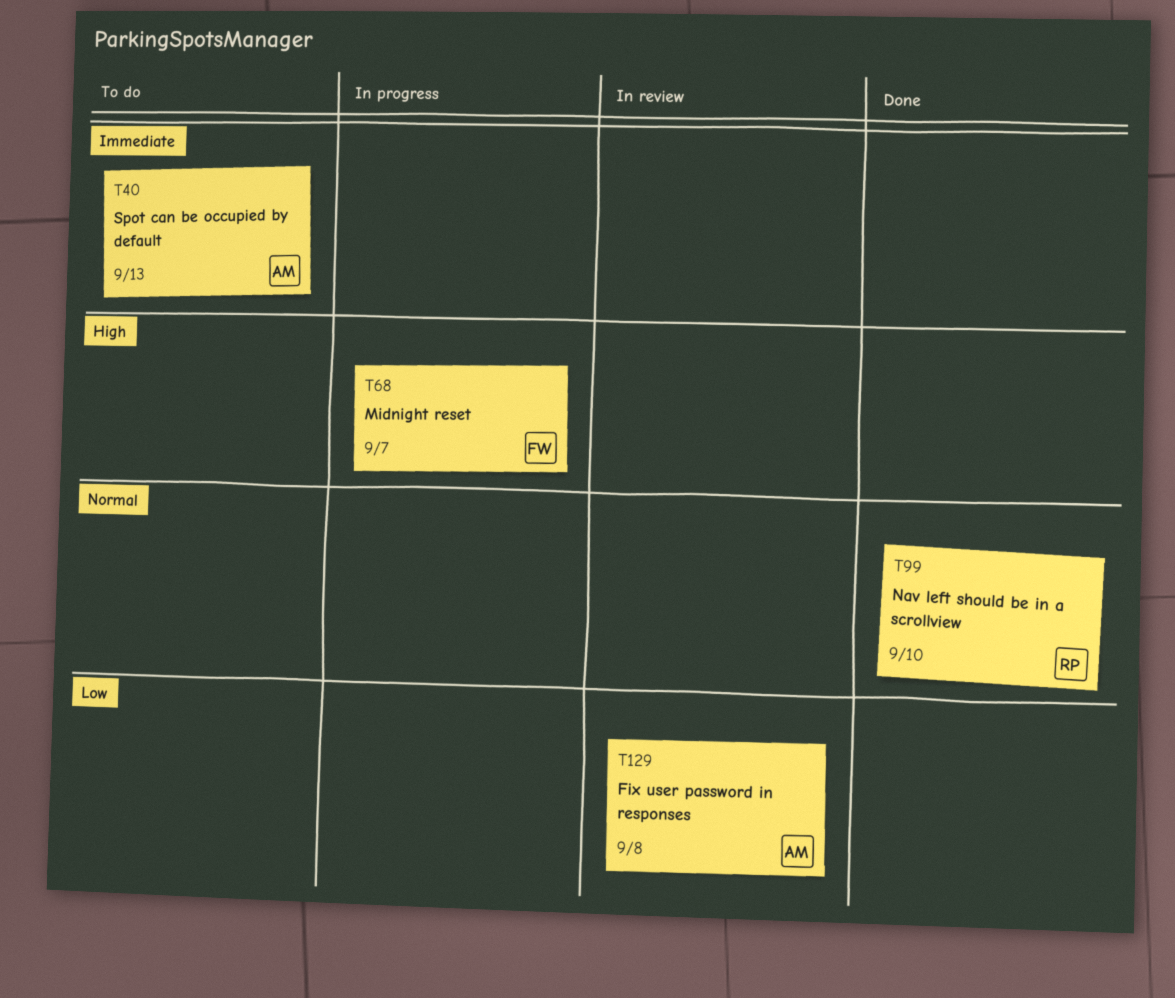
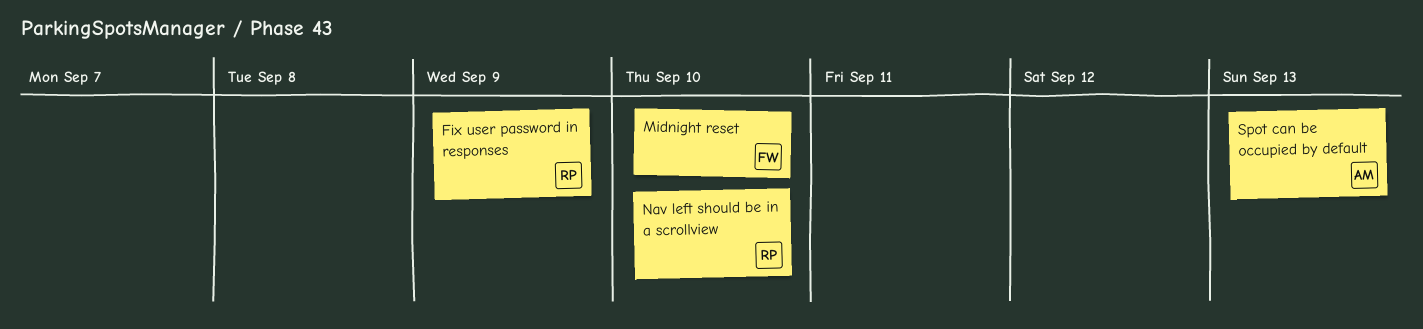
Fix user password in responses, owner: AM -> RP
Fix user password in responses, due: Sep 8 -> Sep 9
Midnight reset, due: Sep 7 -> Sep 10

